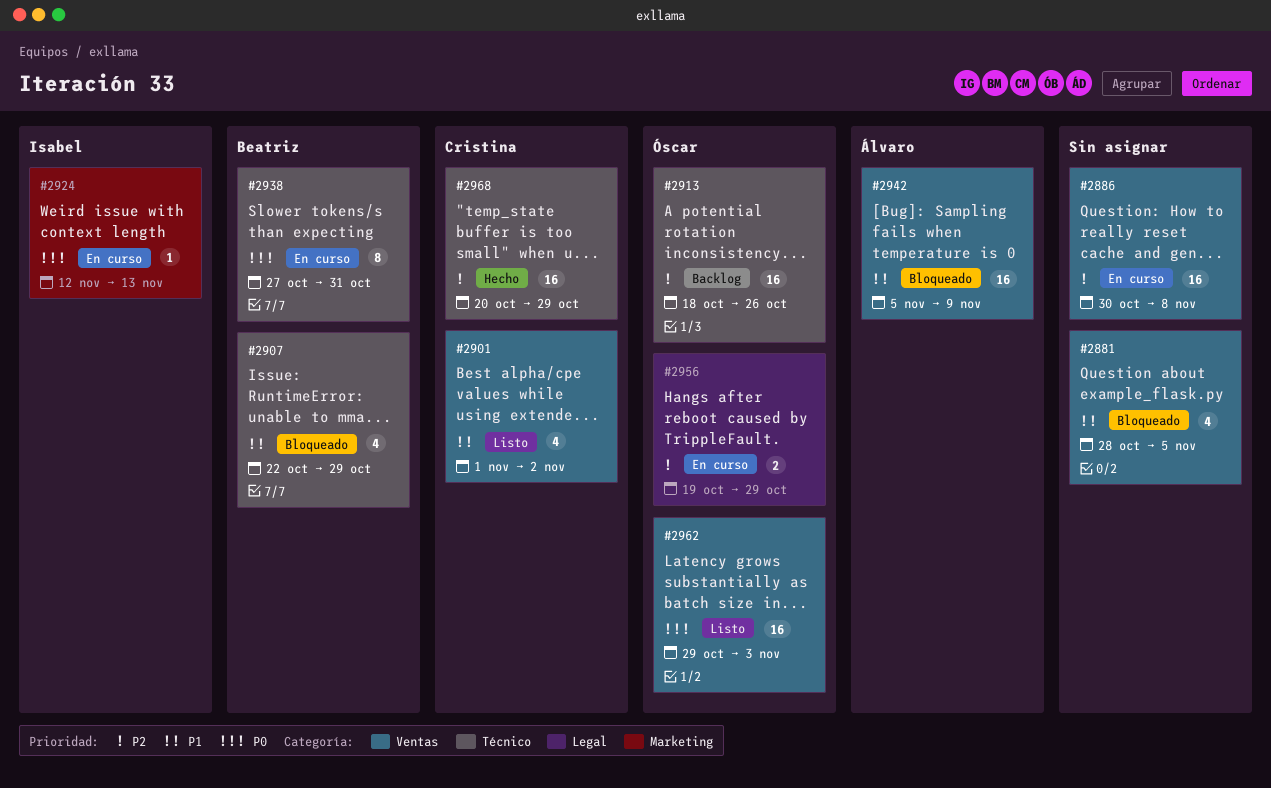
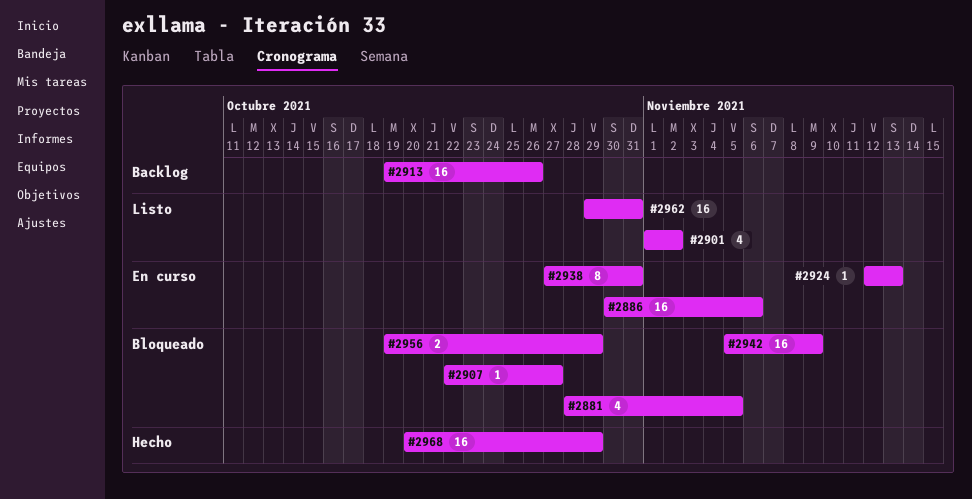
#2886, due: Nov 8 -> Nov 6
#2907, estimate: 4 -> 1
#2907, due: Oct 29 -> Oct 27
#2913, start: Oct 18 -> Oct 19
#2956, status: En curso -> Bloqueado
#2962, due: Nov 3 -> Oct 31

